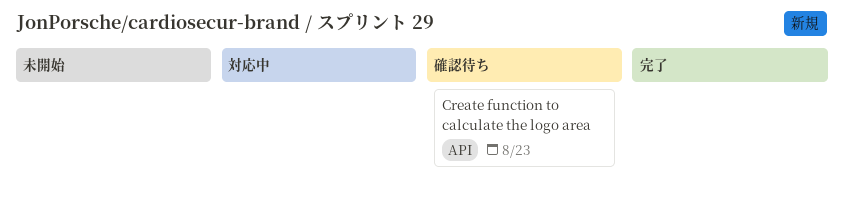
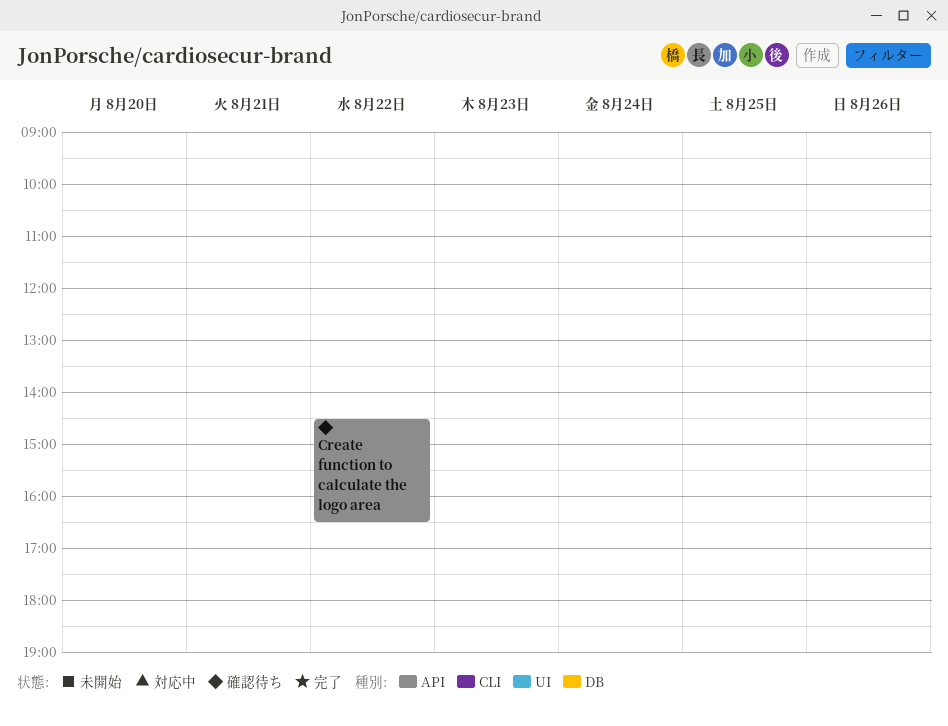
Create function to calculate the logo area, day: Aug 23 -> Aug 22

